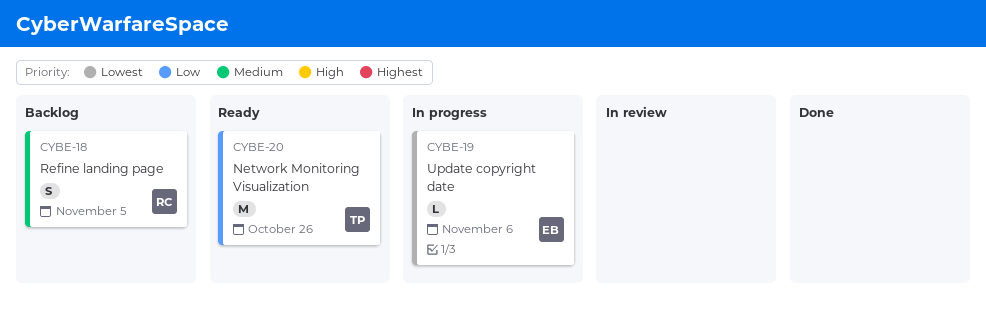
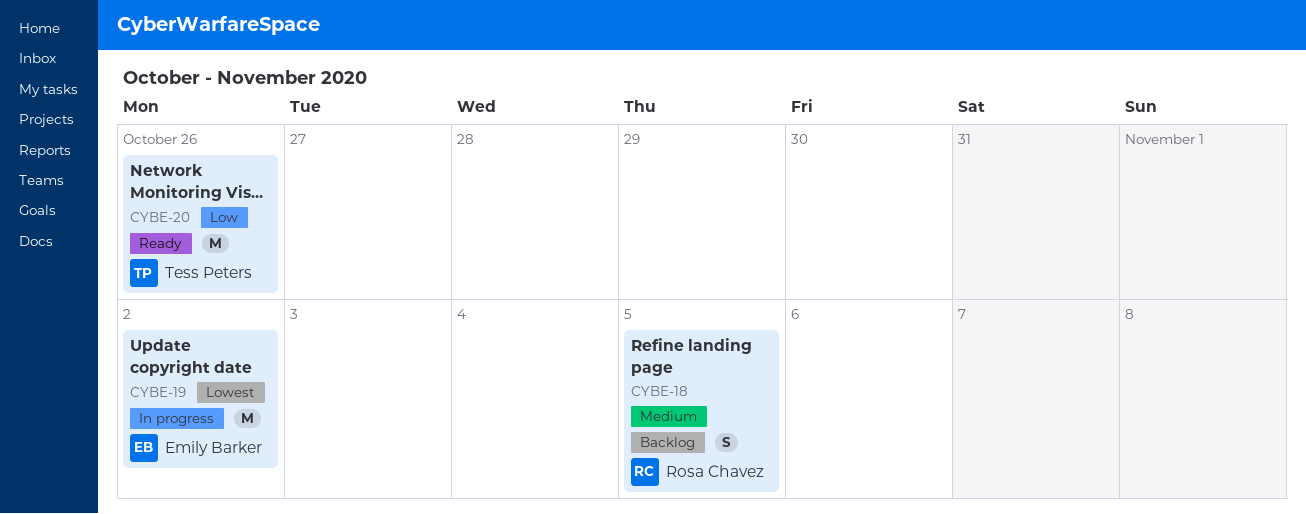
CYBE-19, estimate: L -> M
CYBE-19, due: Nov 6 -> Nov 2

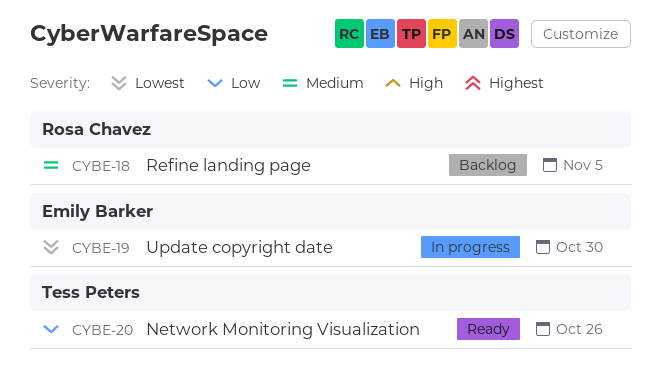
CYBE-19, due: Nov 2 -> Oct 30

